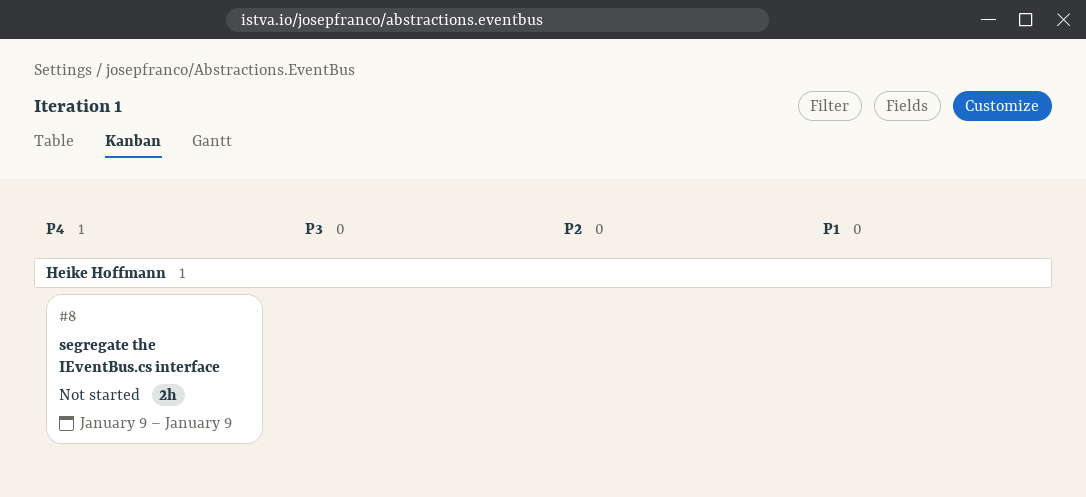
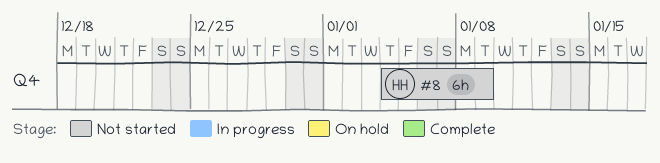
#8, estimate: 2h -> 6h
#8, start: Jan 9 -> Jan 4

